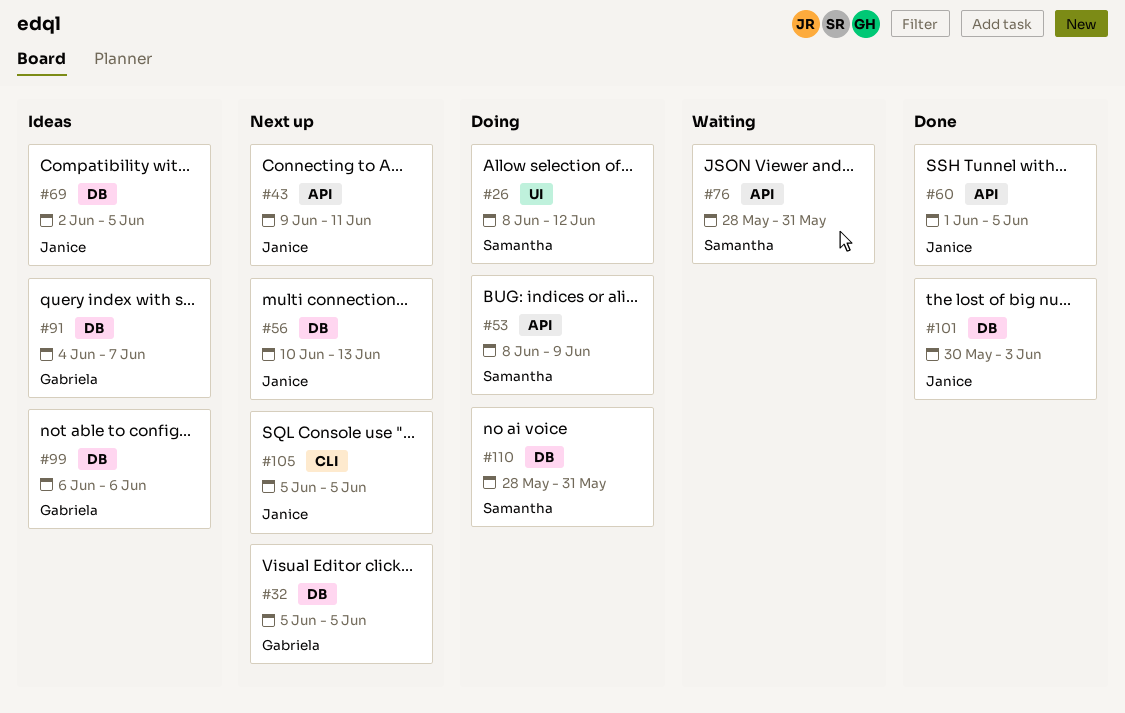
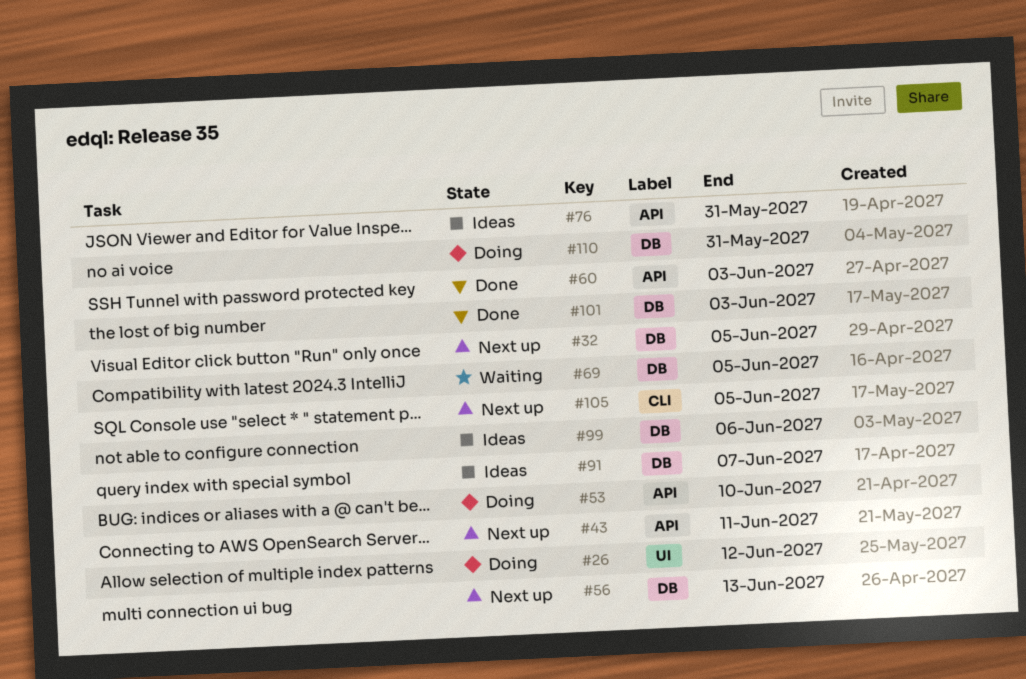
#53, due: Jun 9 -> Jun 10
#60, due: Jun 5 -> Jun 3
#69, status: Ideas -> Waiting
#76, status: Waiting -> Ideas

